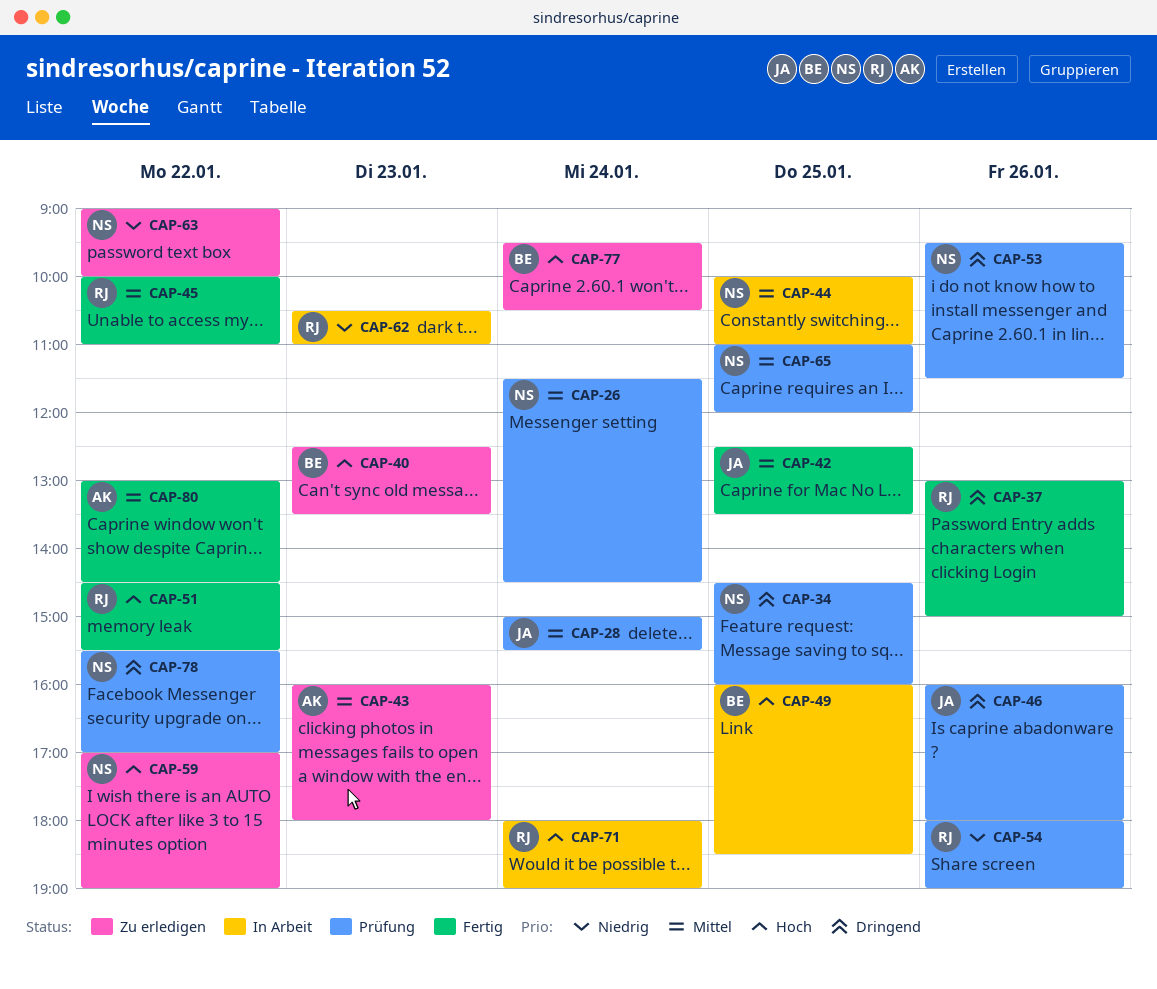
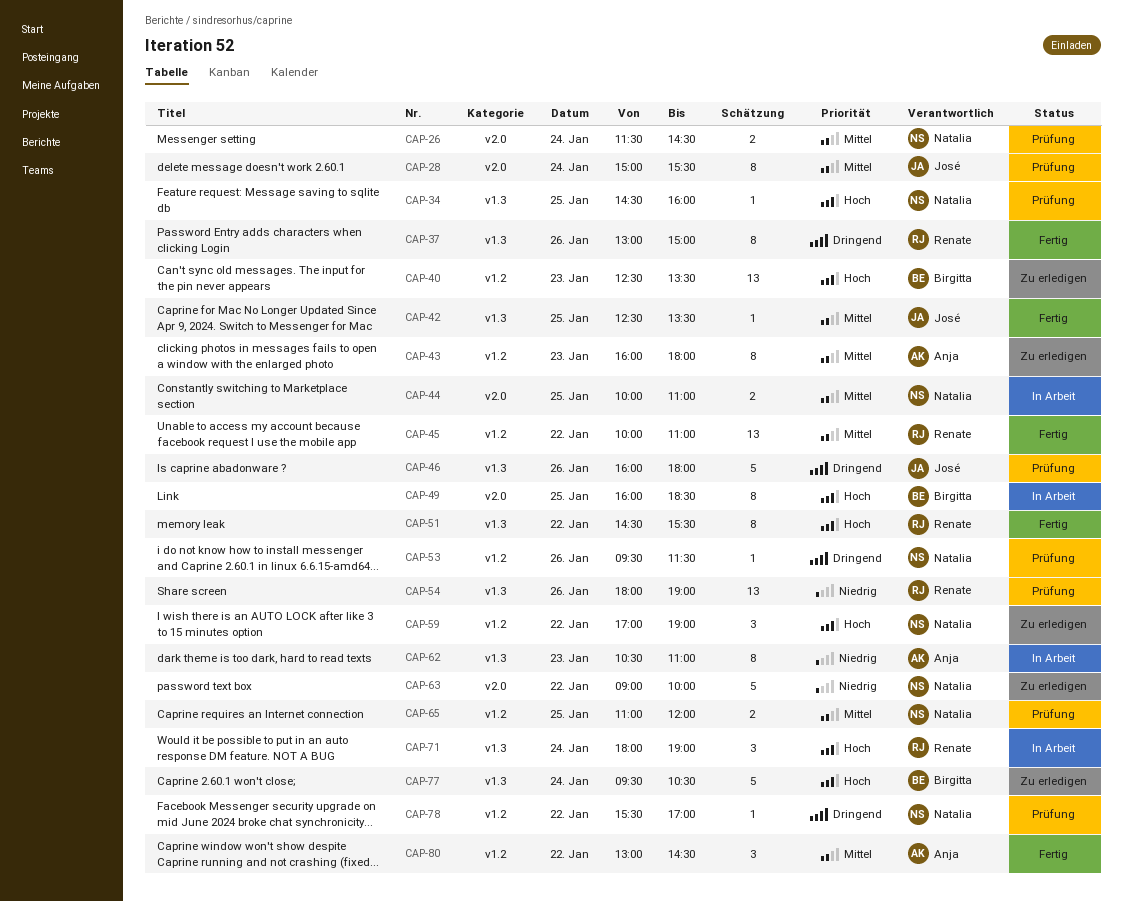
CAP-34, priority: Dringend -> Hoch
CAP-62, owner: Renate -> Anja

